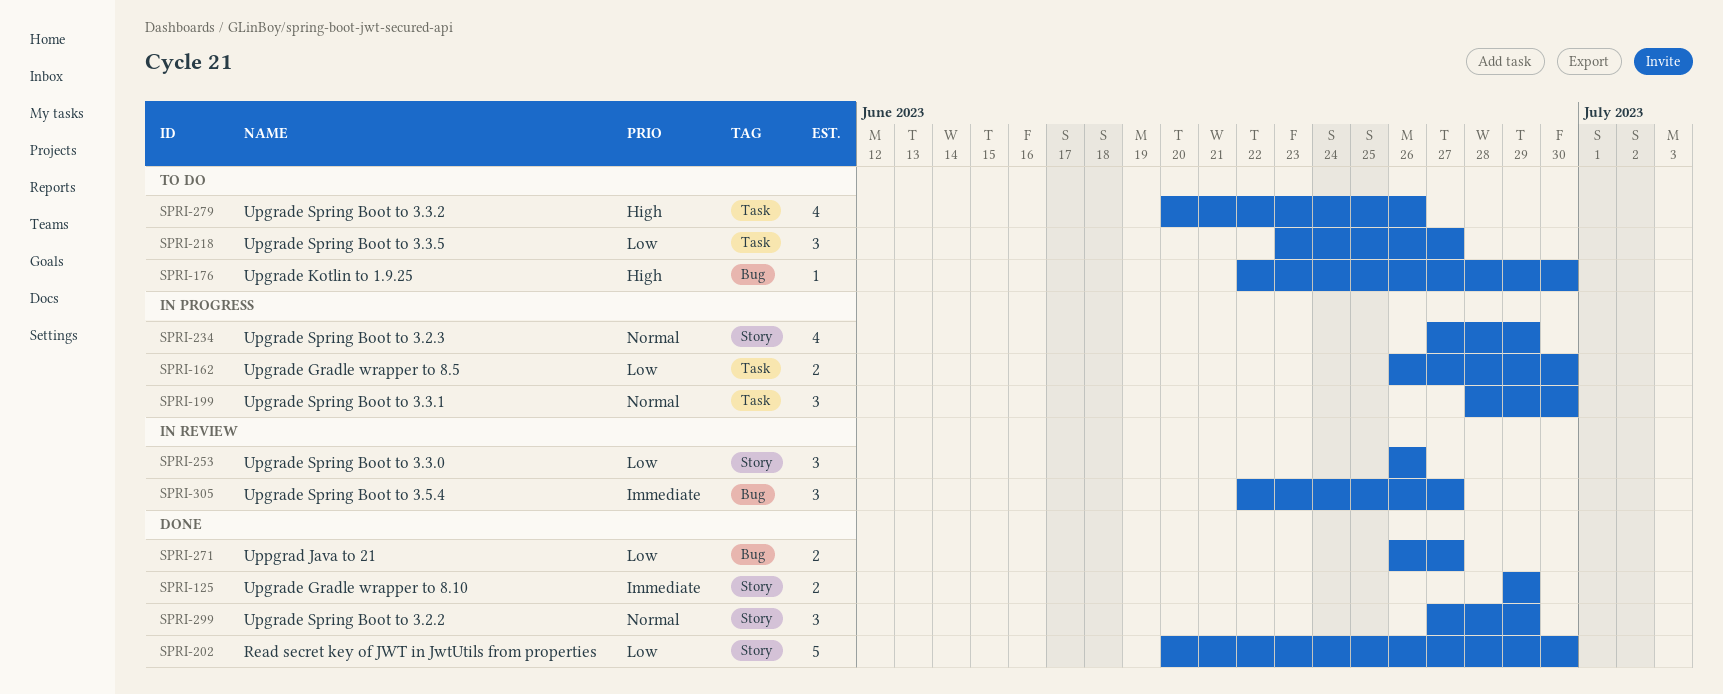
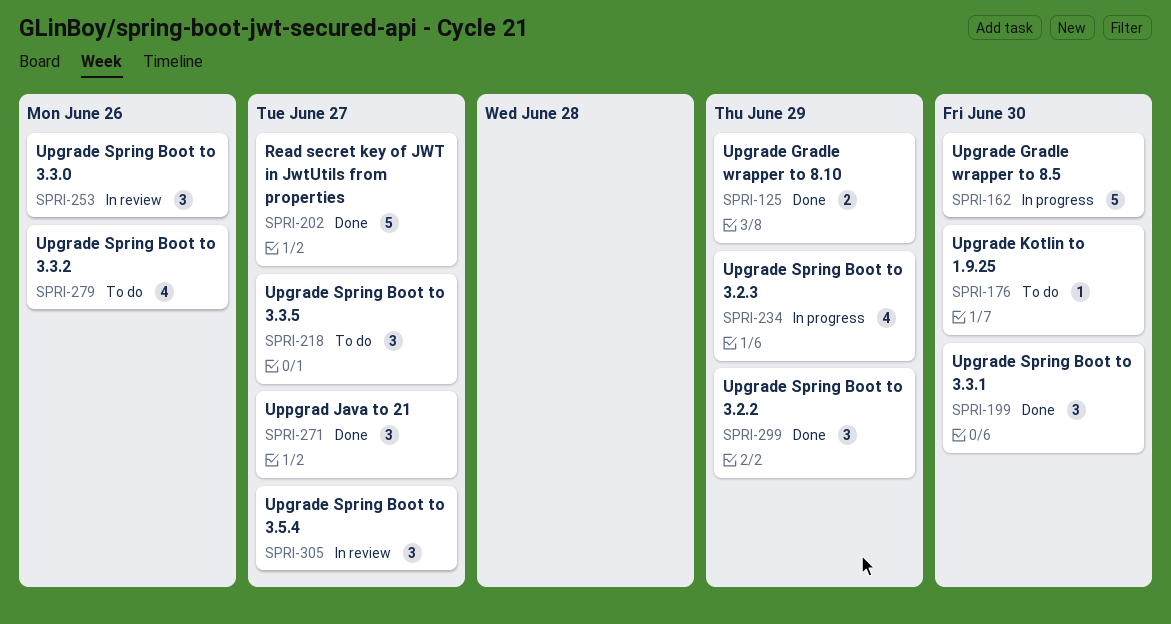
SPRI-162, estimate: 2 -> 5
SPRI-199, status: In progress -> Done
SPRI-202, due: Jun 30 -> Jun 27
SPRI-271, estimate: 2 -> 3

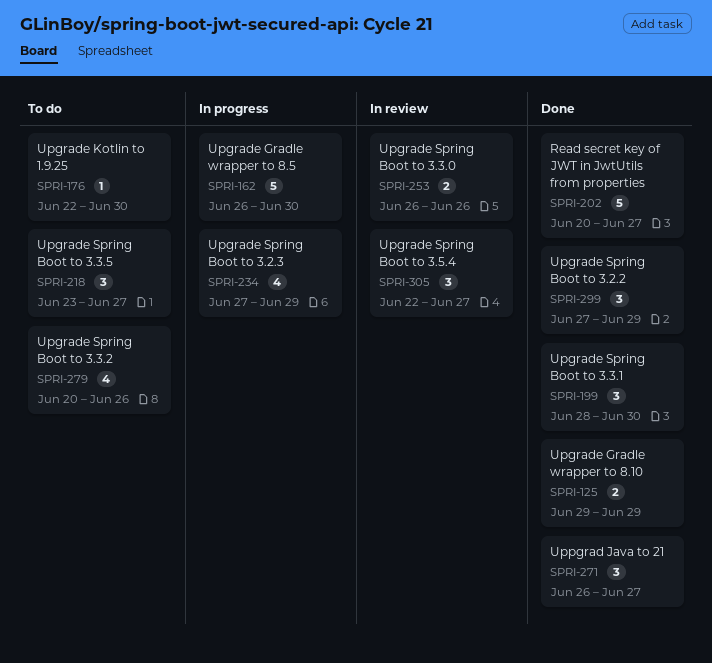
SPRI-253, estimate: 3 -> 2

